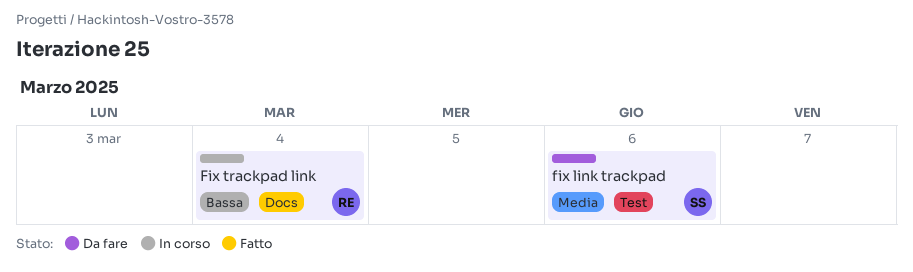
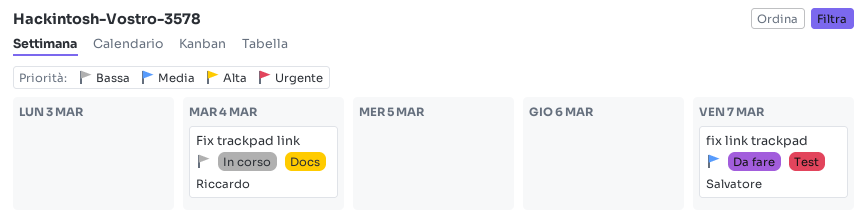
fix link trackpad, day: Mar 6 -> Mar 7

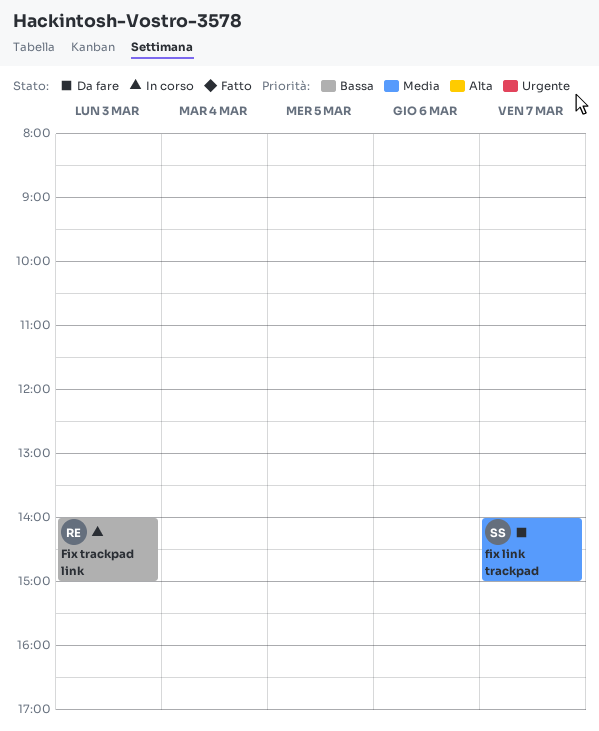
Fix trackpad link, day: Mar 4 -> Mar 3

